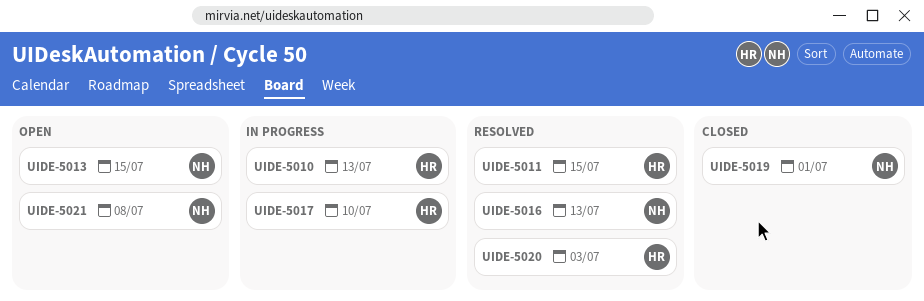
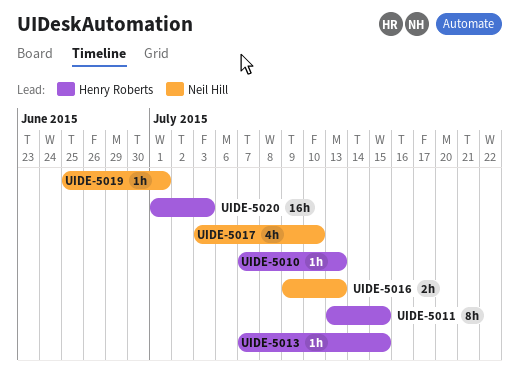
UIDE-5013, owner: Neil Hill -> Henry Roberts
UIDE-5017, owner: Henry Roberts -> Neil Hill
UIDE-5021: present -> none

